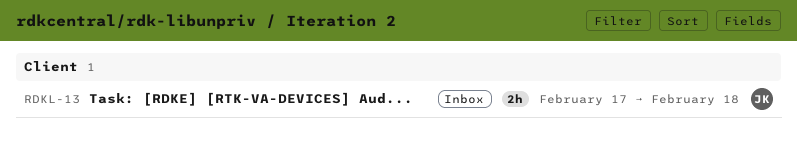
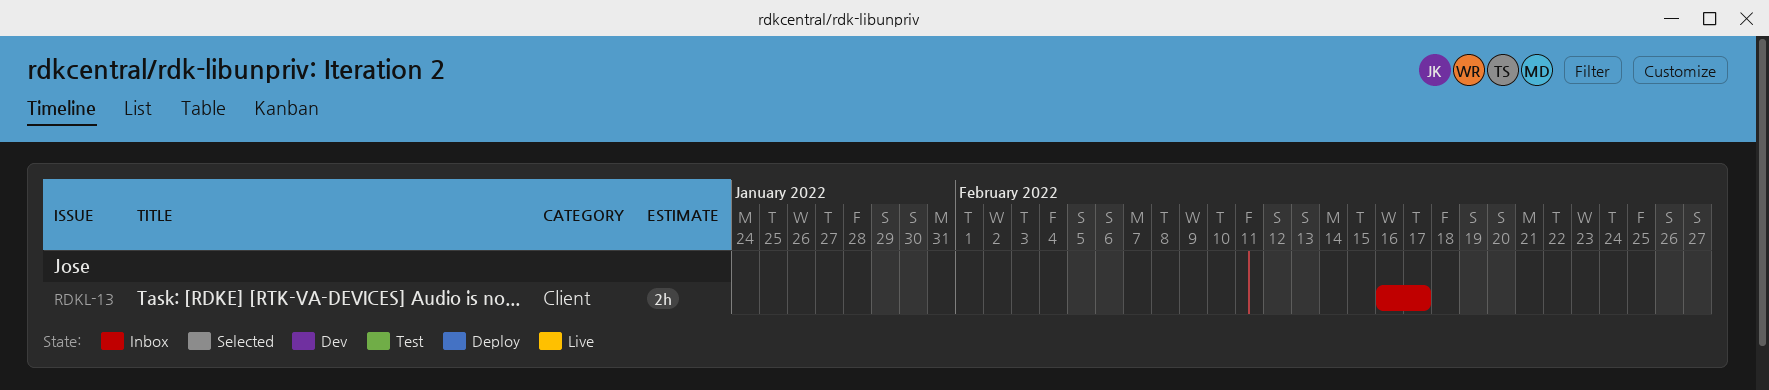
RDKL-13, start: Feb 17 -> Feb 16
RDKL-13, due: Feb 18 -> Feb 17

